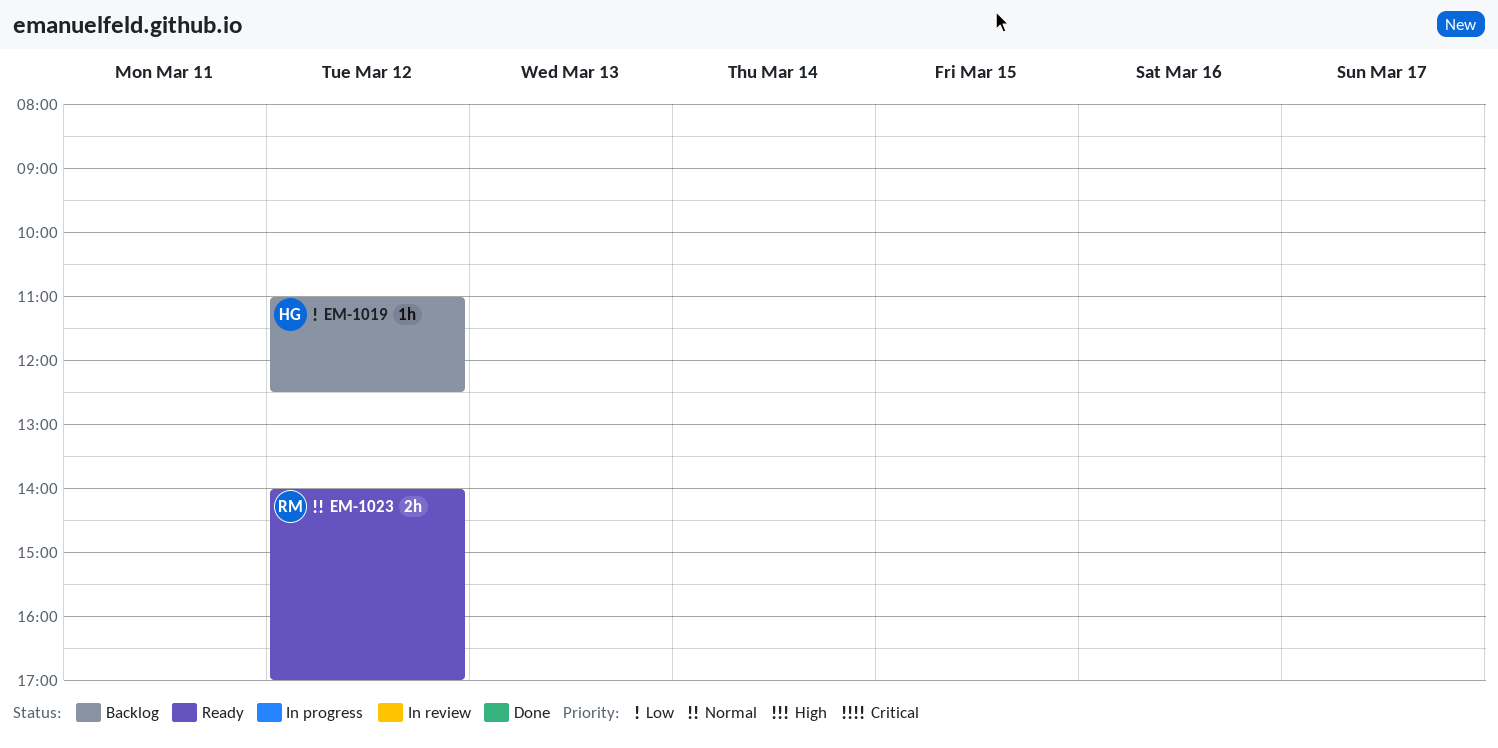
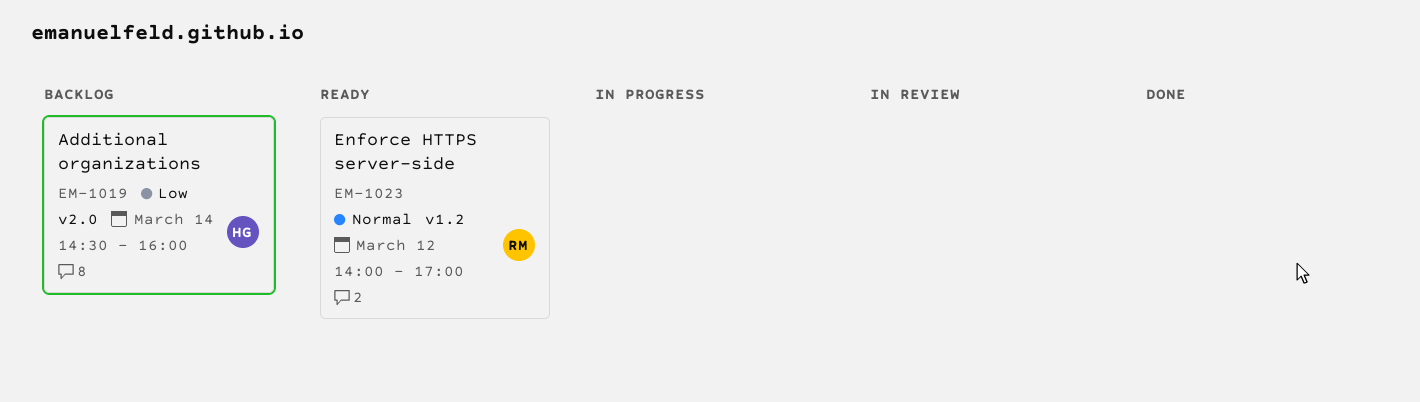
EM-1019, day: Mar 12 -> Mar 14
EM-1019, begins: 11:00 -> 14:30
EM-1019, ends: 12:30 -> 16:00

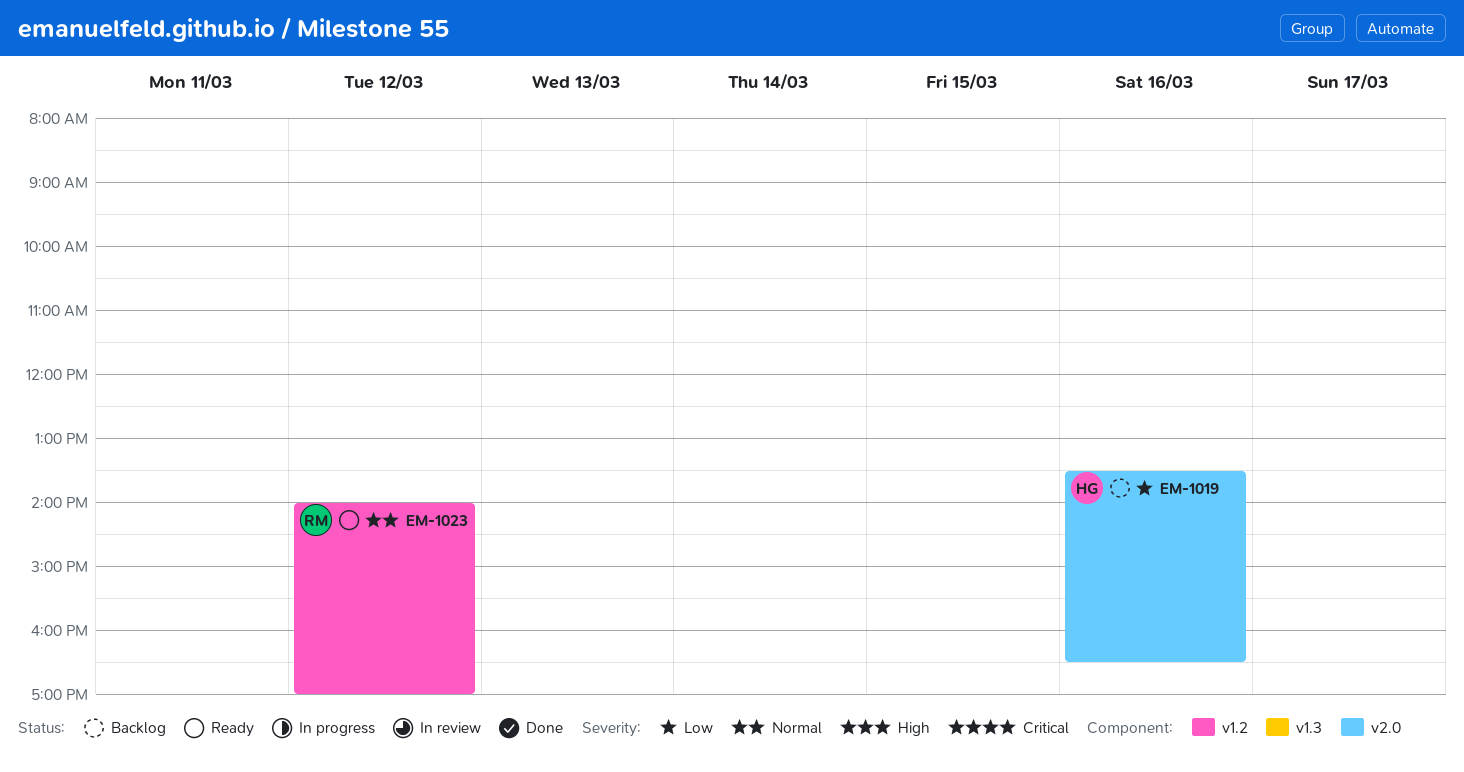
EM-1019, day: Mar 14 -> Mar 16
EM-1019, begins: 14:30 -> 13:30
EM-1019, ends: 16:00 -> 16:30

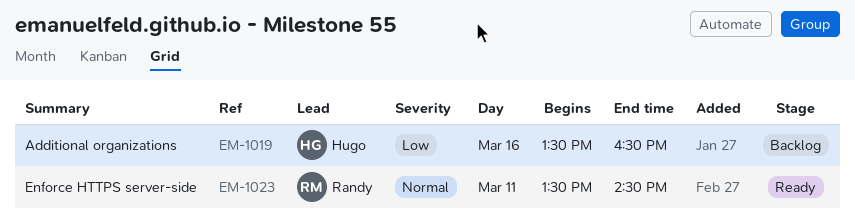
EM-1023, day: Mar 12 -> Mar 11
EM-1023, begins: 14:00 -> 13:30
EM-1023, ends: 17:00 -> 14:30

